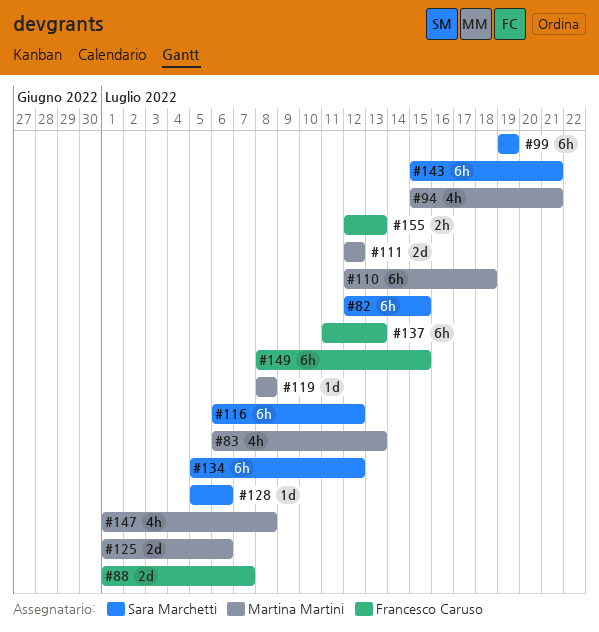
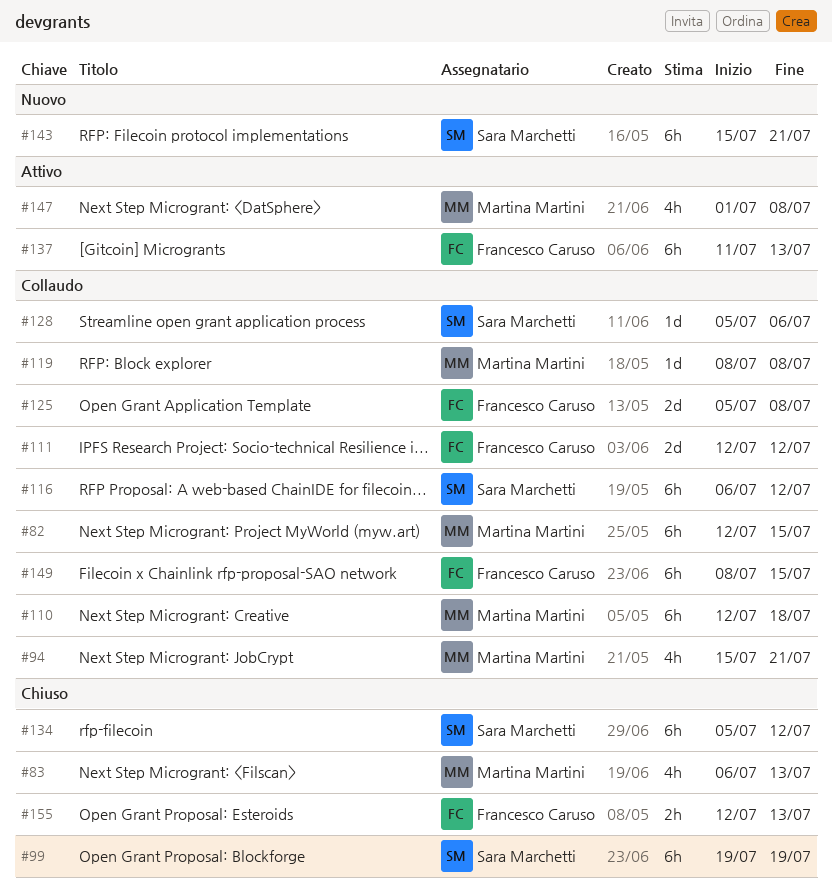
#82, owner: Sara Marchetti -> Martina Martini
#88: present -> none
#111, owner: Martina Martini -> Francesco Caruso
#125, owner: Martina Martini -> Francesco Caruso
#125, start: Jul 1 -> Jul 5
#125, due: Jul 6 -> Jul 8

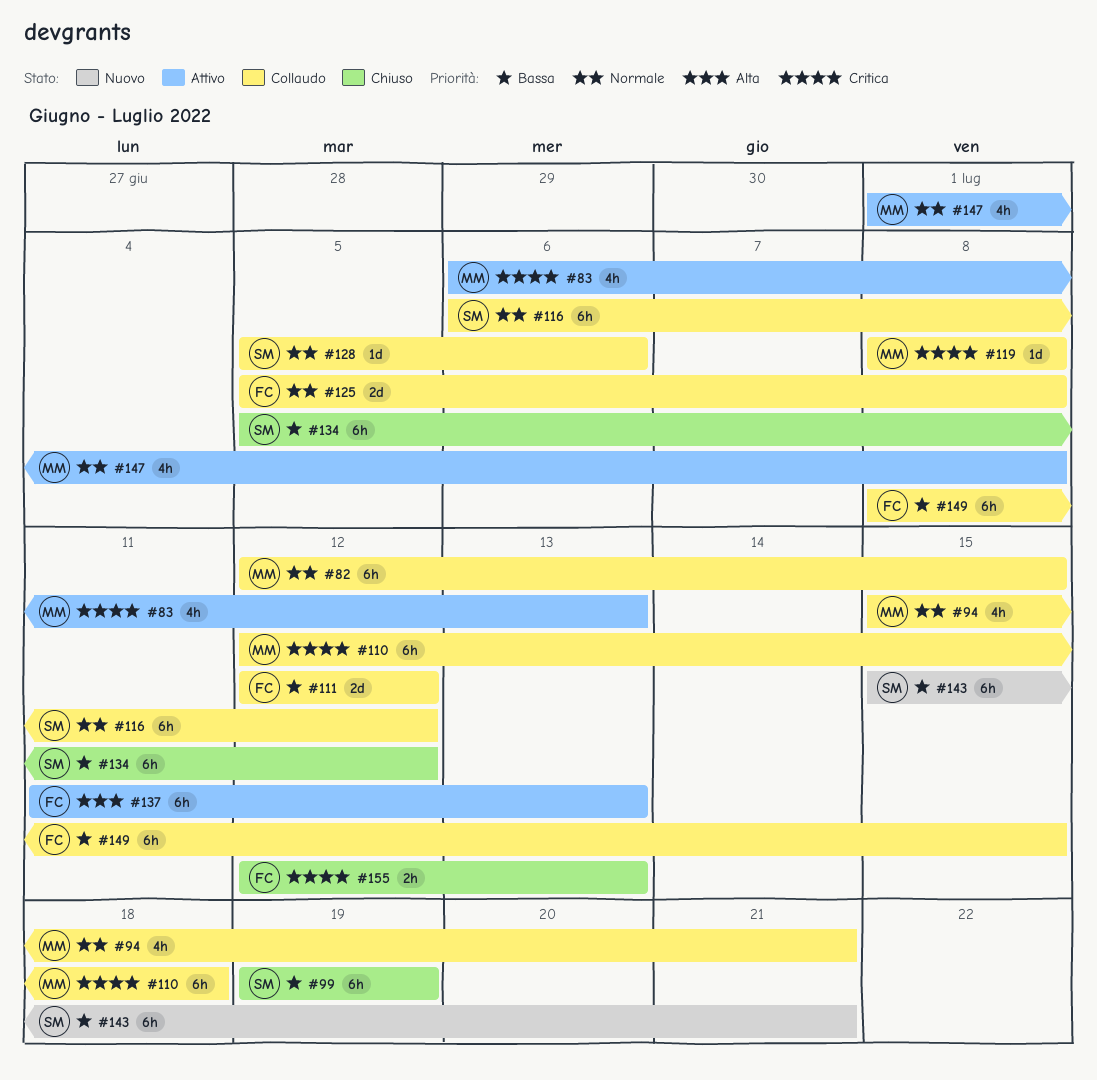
#83, status: Chiuso -> Attivo

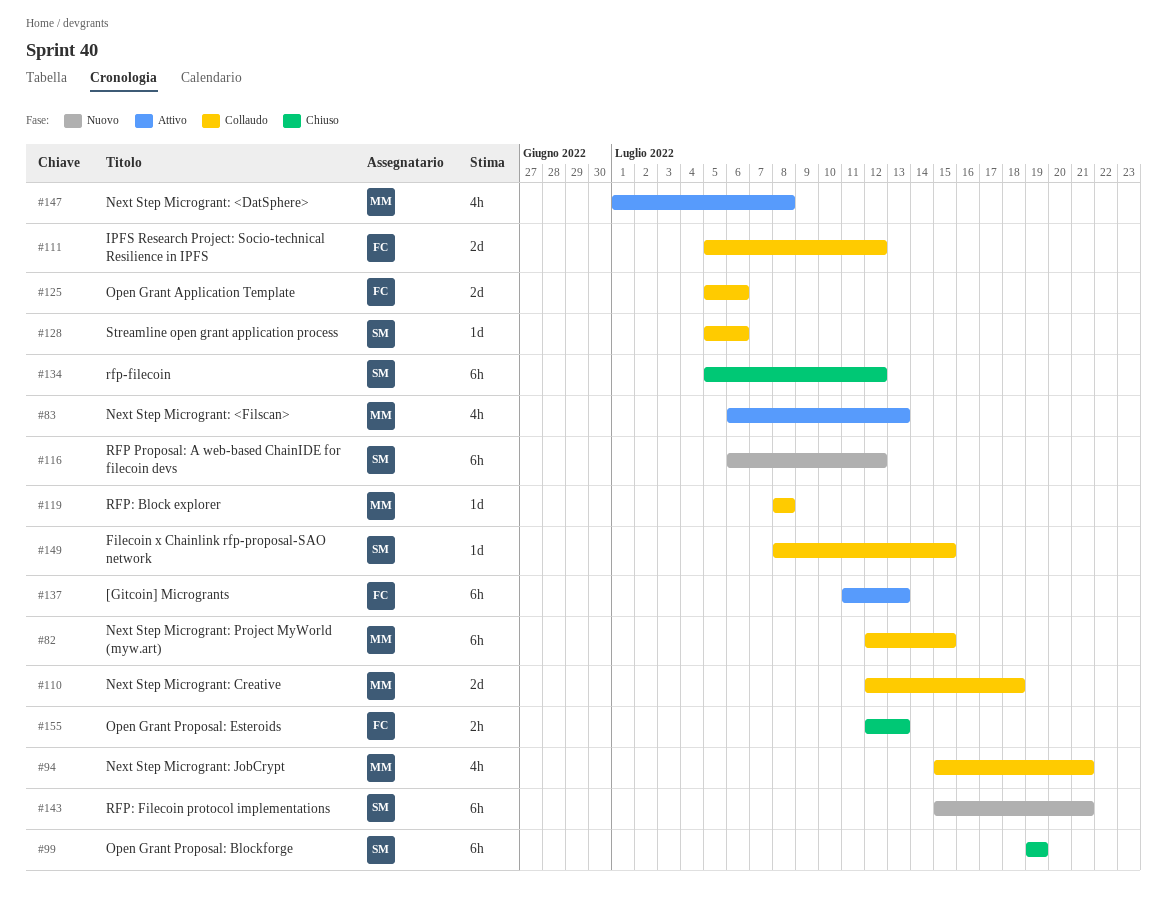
#110, estimate: 6h -> 2d
#111, start: Jul 12 -> Jul 5
#116, status: Collaudo -> Nuovo
#125, due: Jul 8 -> Jul 6
#149, owner: FC -> SM
#149, estimate: 6h -> 1d

